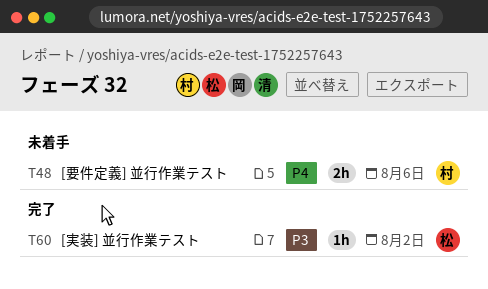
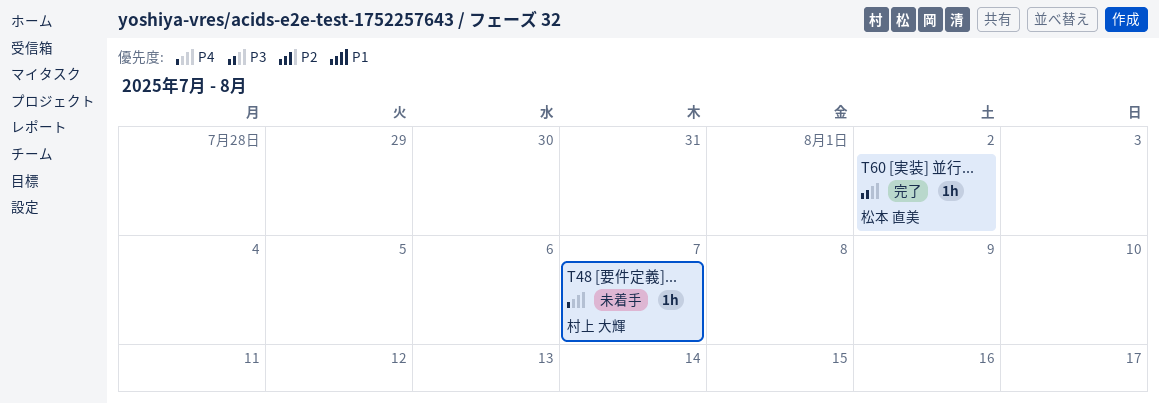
T48, estimate: 2h -> 1h
T48, due: Aug 6 -> Aug 7

